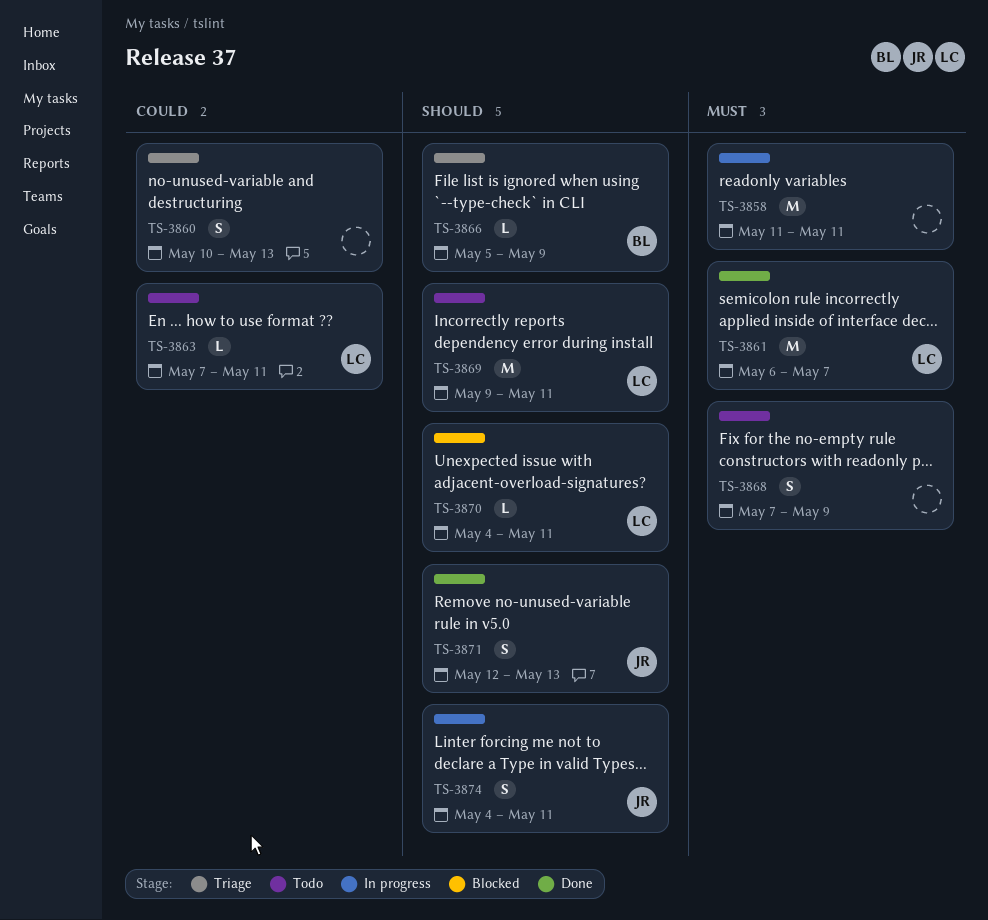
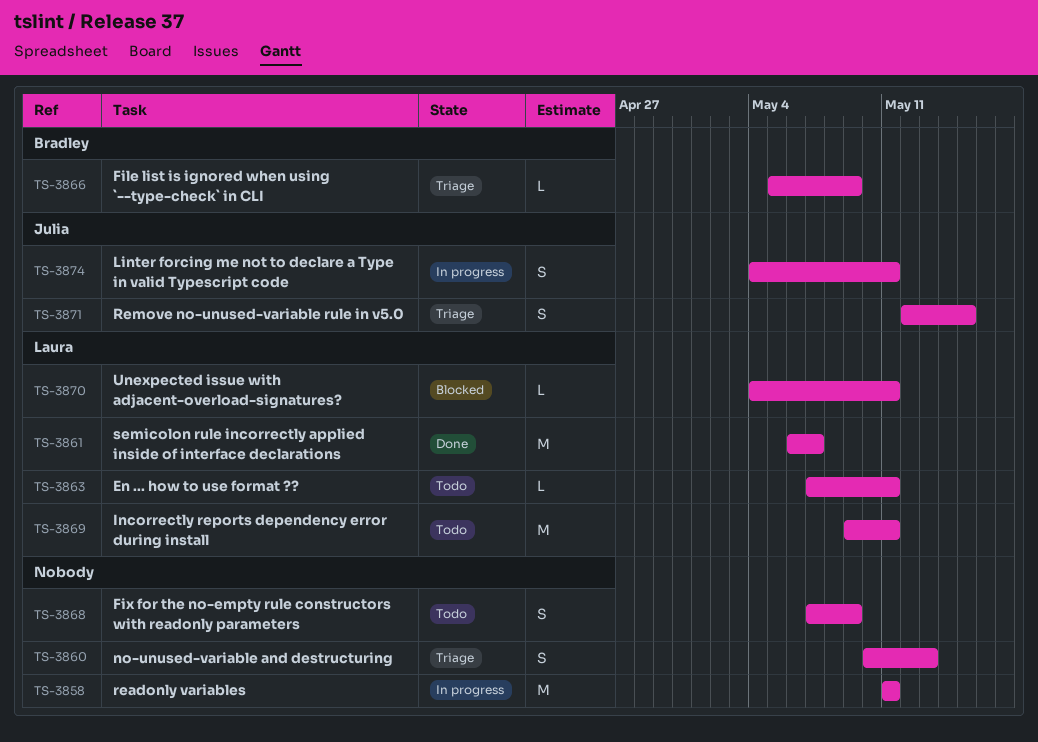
TS-3871, status: Done -> Triage
TS-3871, due: May 13 -> May 15

